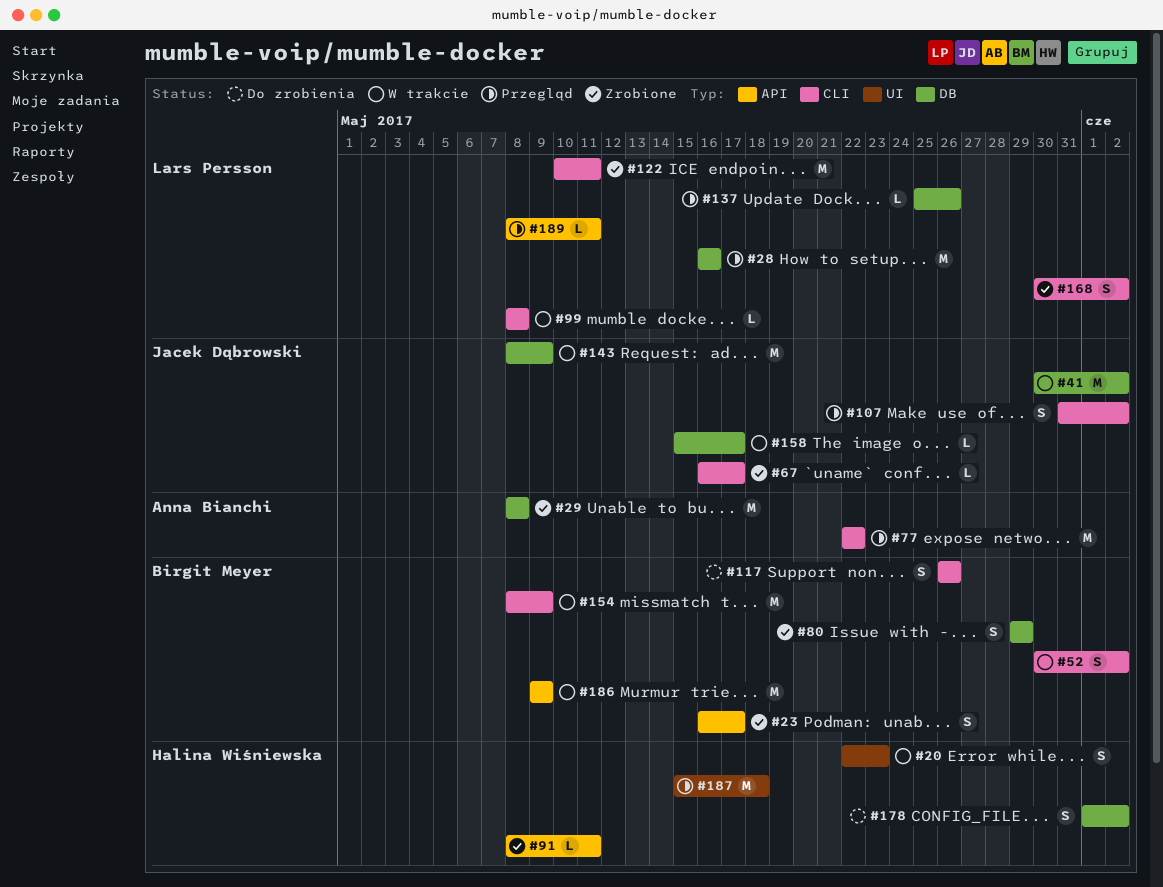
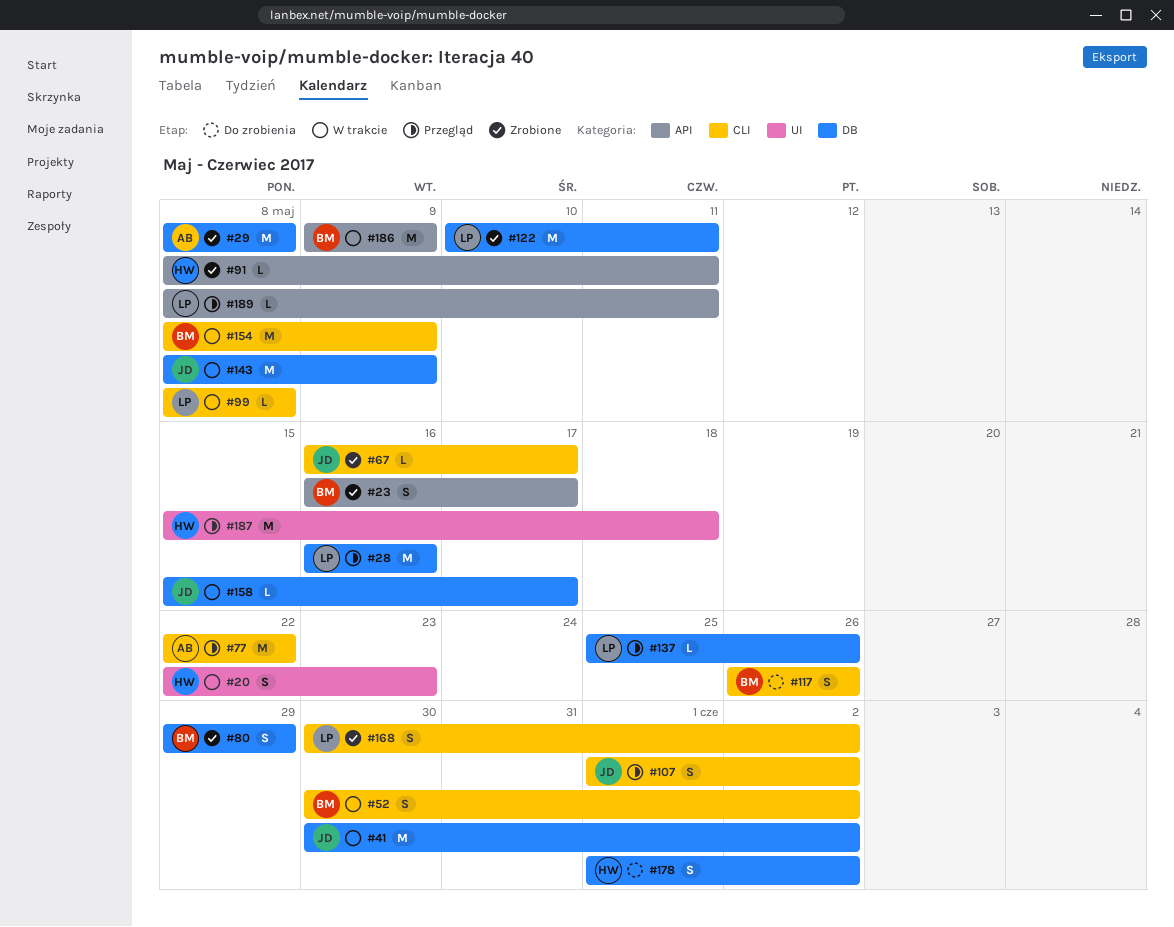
#107, start: May 31 -> Jun 1
#122, label: CLI -> DB

